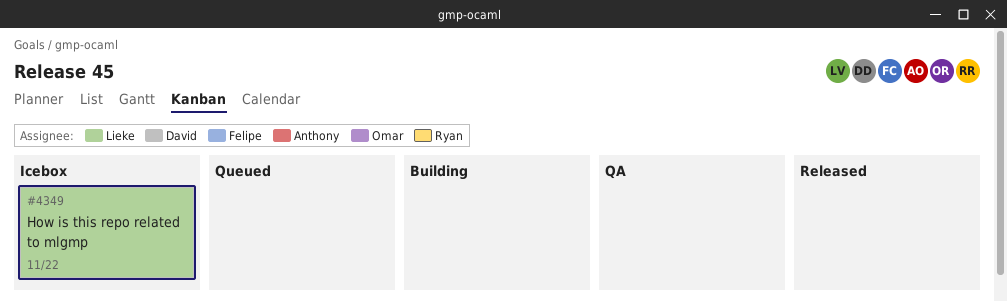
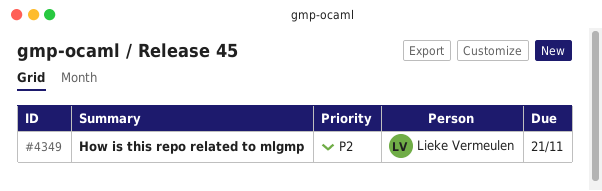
#4349, due: Nov 22 -> Nov 21

